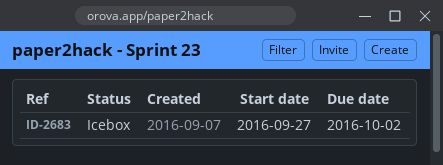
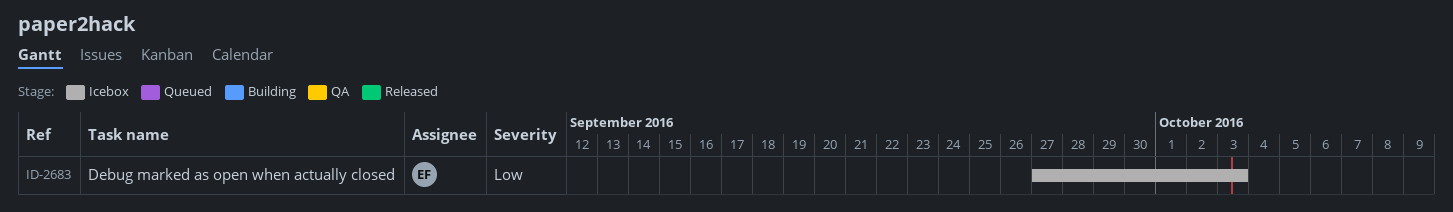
ID-2683, due: Oct 2 -> Oct 3

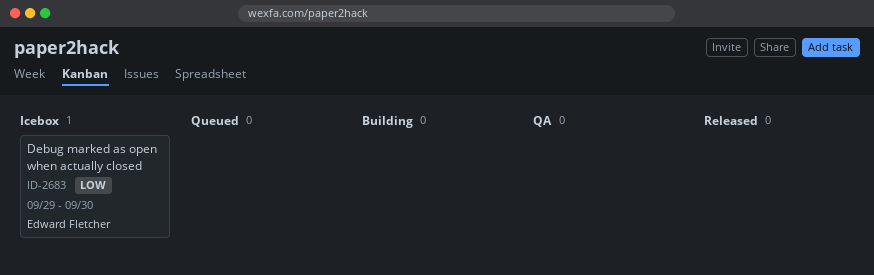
ID-2683, start: Sep 27 -> Sep 29
ID-2683, due: Oct 3 -> Sep 30

